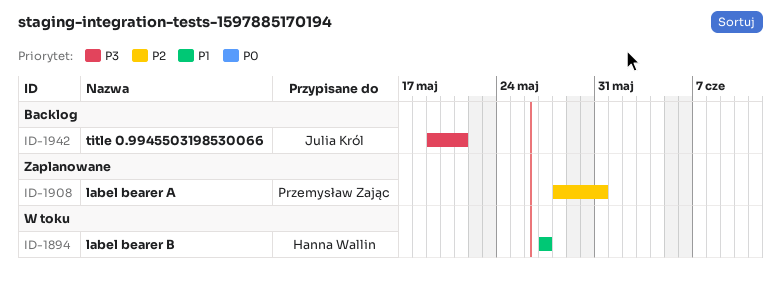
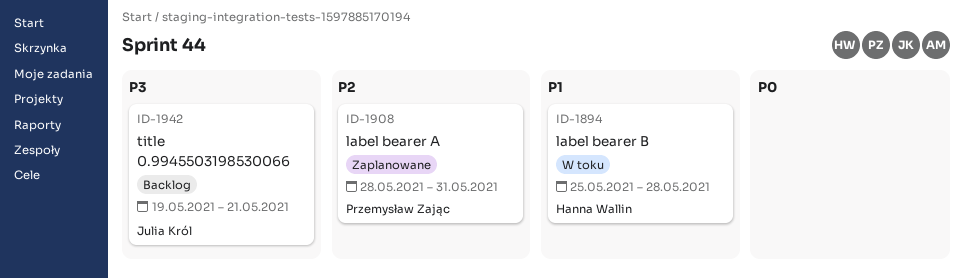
ID-1894, start: May 27 -> May 25
ID-1894, due: May 27 -> May 28

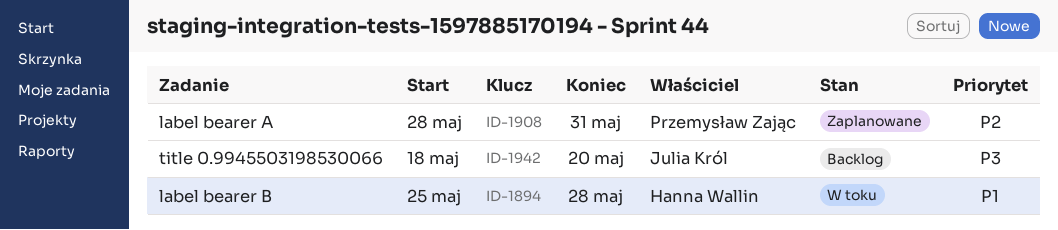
ID-1942, start: May 19 -> May 18
ID-1942, due: May 21 -> May 20

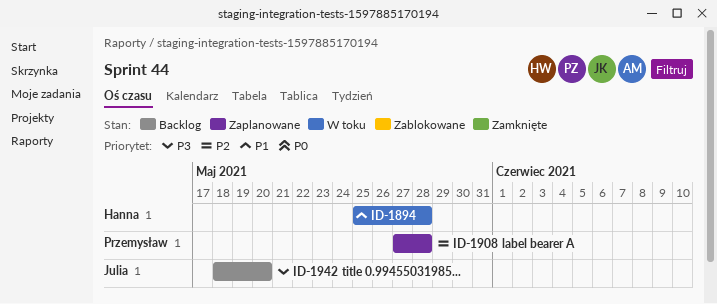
ID-1908, start: May 28 -> May 27
ID-1908, due: May 31 -> May 28

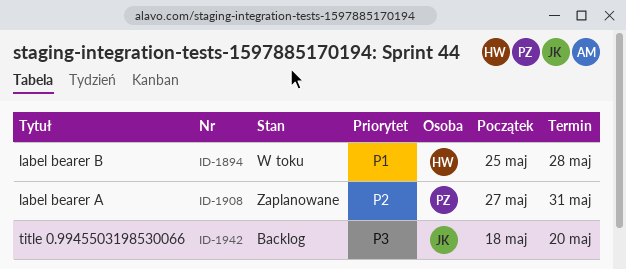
ID-1908, due: May 28 -> May 31

